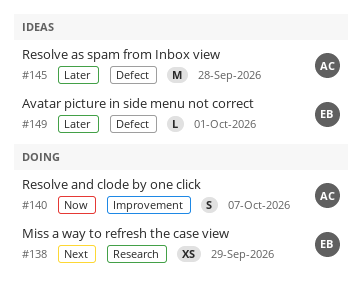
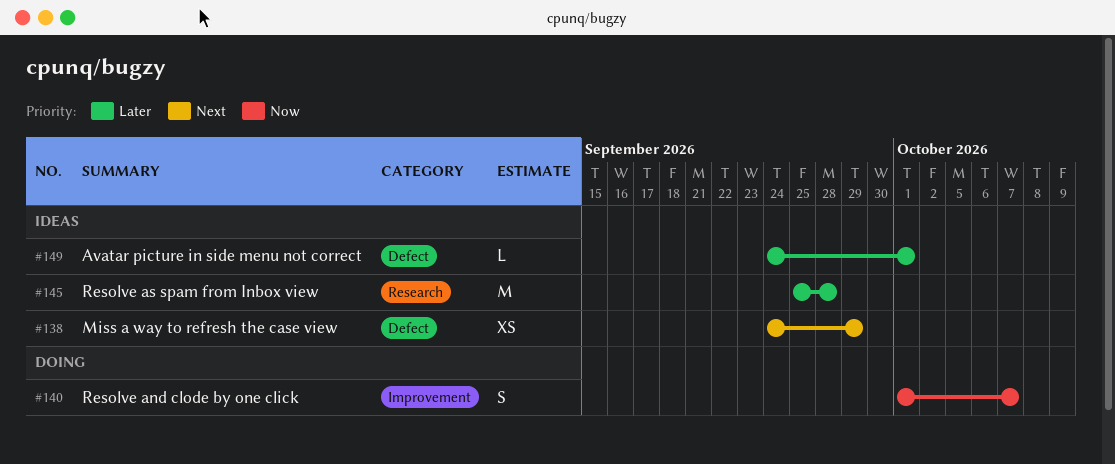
#138, status: Doing -> Ideas
#138, label: Research -> Defect
#145, label: Defect -> Research

